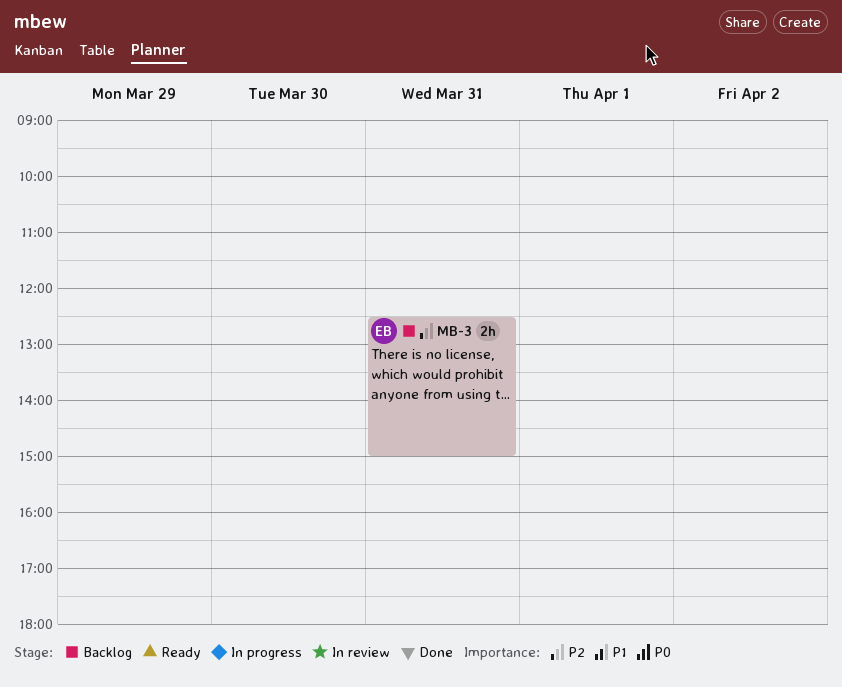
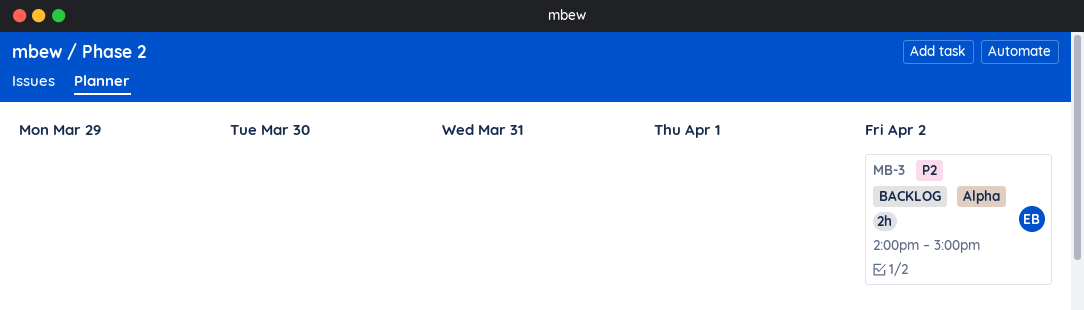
MB-3, day: Mar 31 -> Apr 2
MB-3, begins: 12:30 -> 14:00

